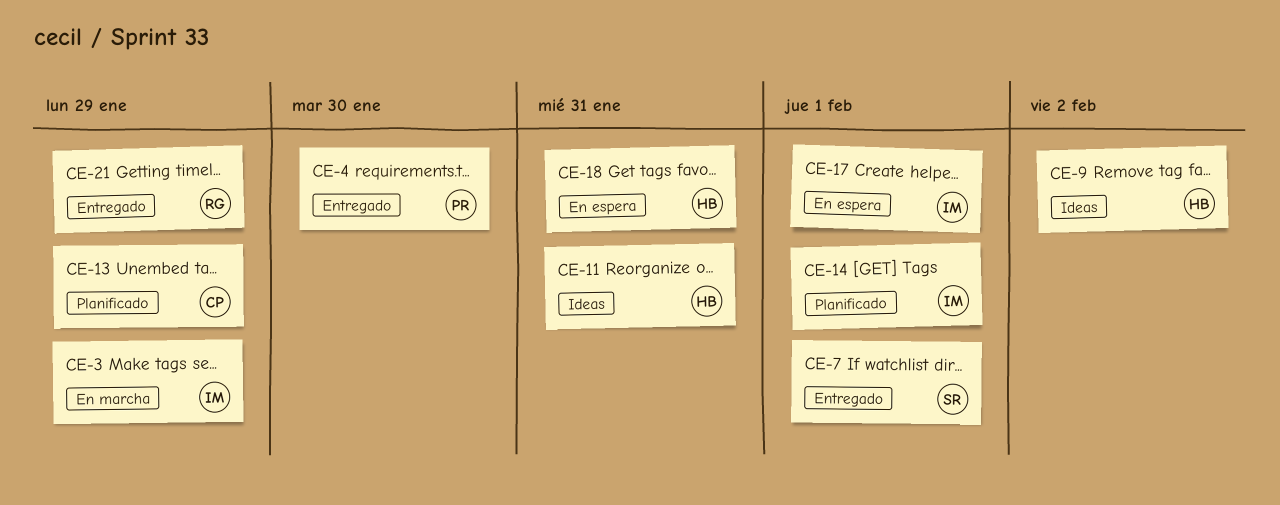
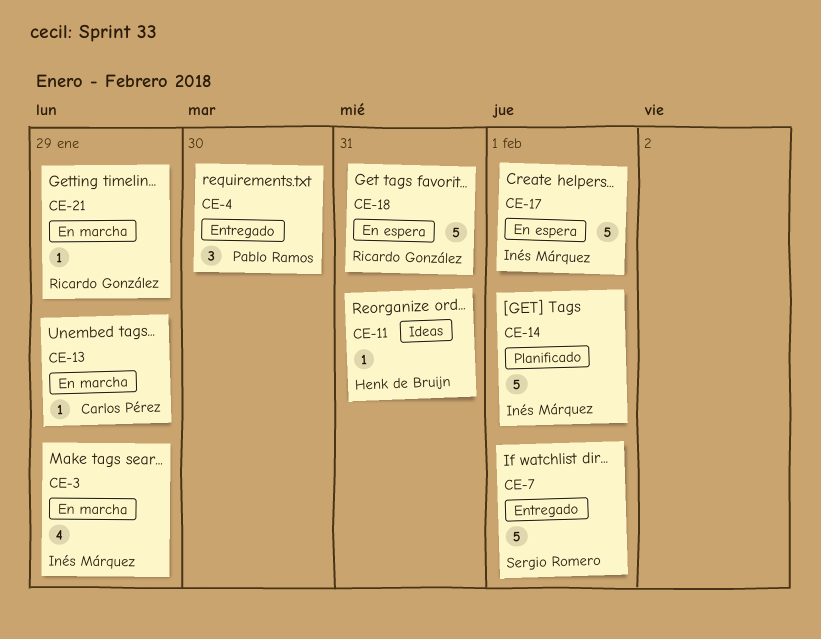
CE-9: present -> none
CE-13, status: Planificado -> En marcha
CE-18, owner: Henk de Bruijn -> Ricardo González
CE-21, status: Entregado -> En marcha

